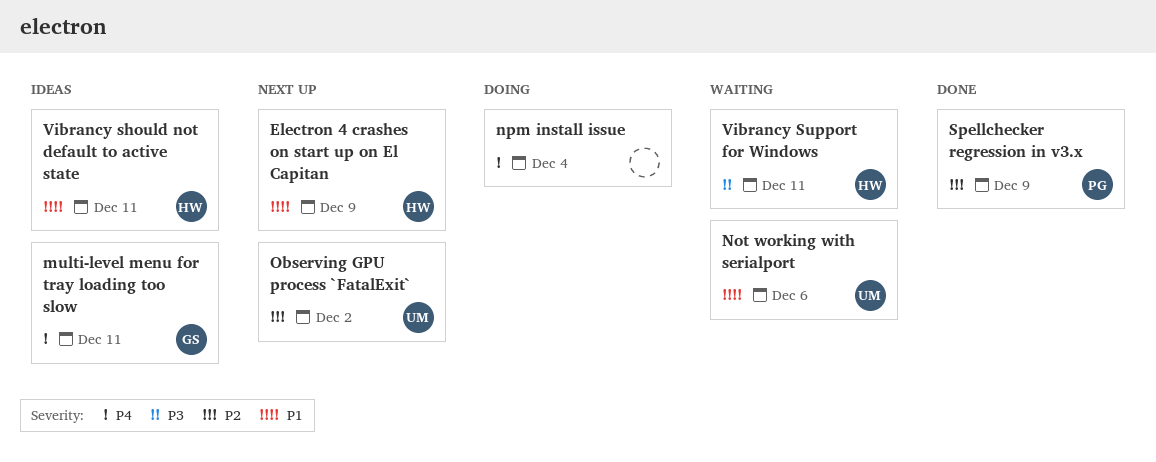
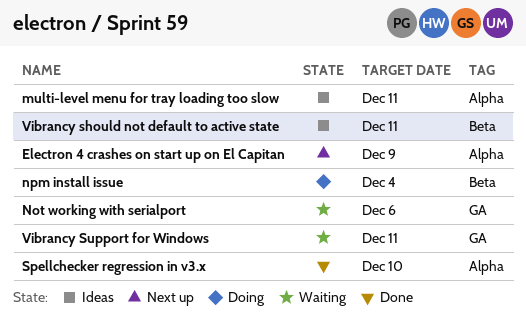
Observing GPU process `FatalExit`: present -> none
Spellchecker regression in v3.x, due: Dec 9 -> Dec 10

